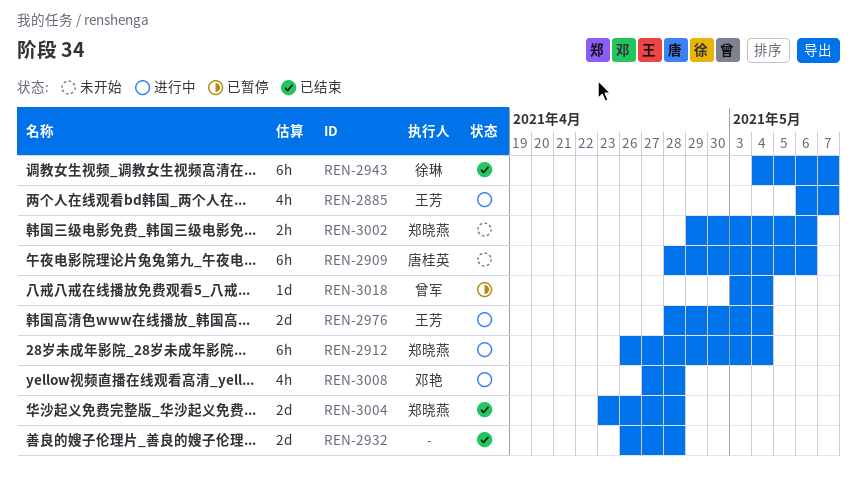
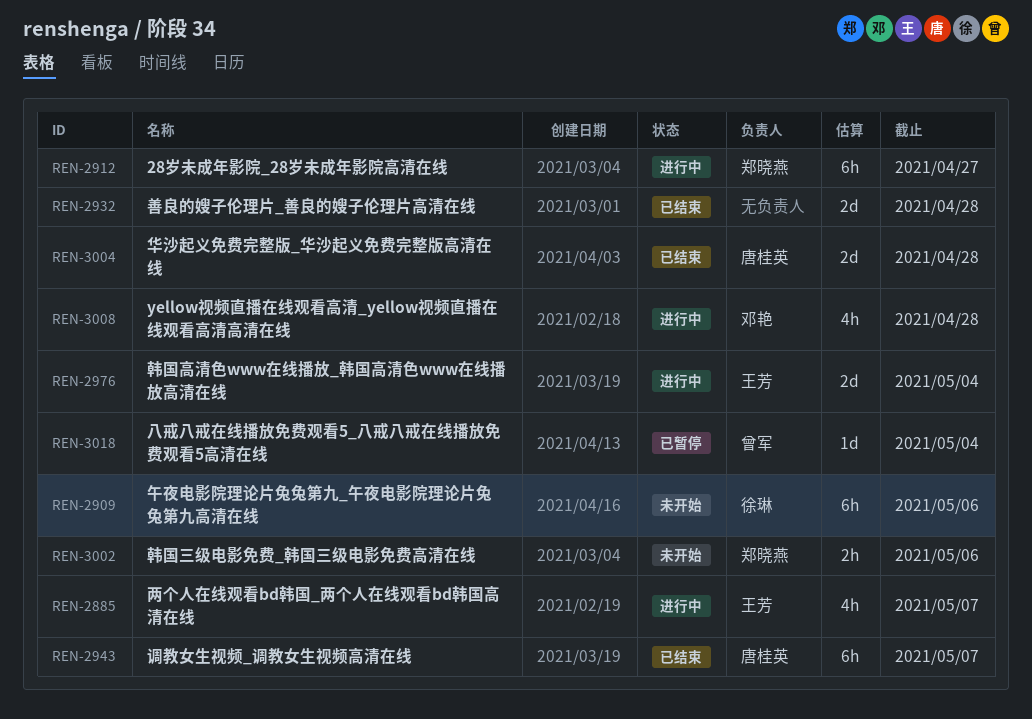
REN-2909, owner: 唐桂英 -> 徐琳
REN-2912, due: May 4 -> Apr 27
REN-2943, owner: 徐琳 -> 唐桂英
REN-3004, owner: 郑晓燕 -> 唐桂英

